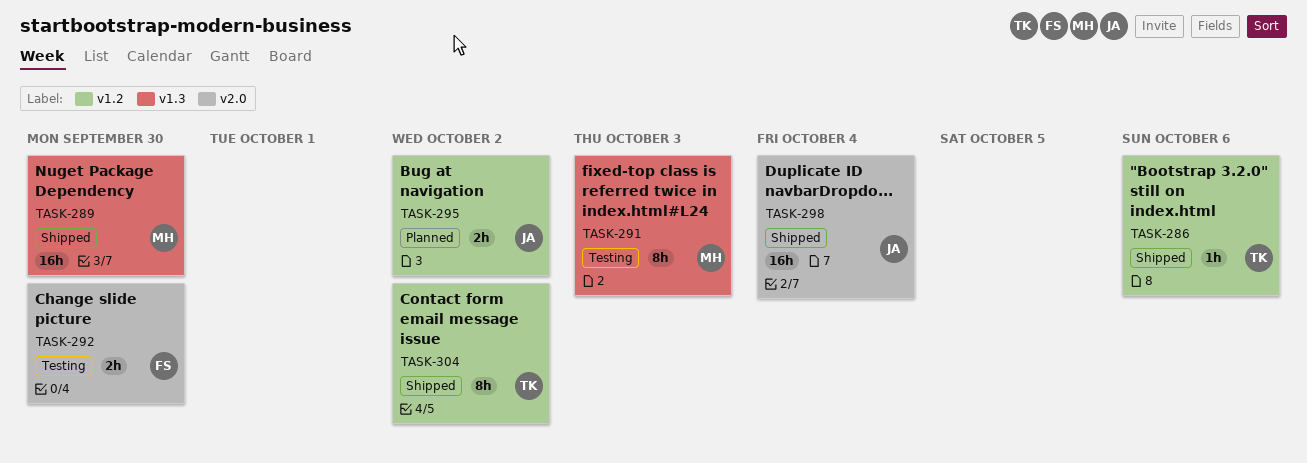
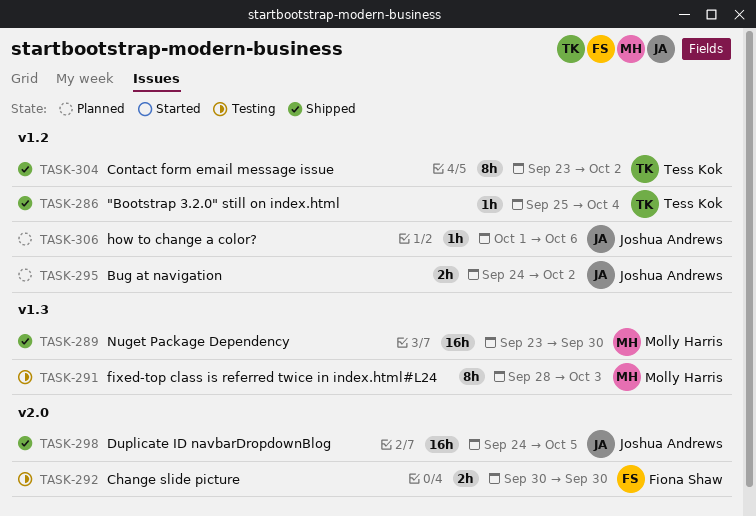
TASK-286, due: Oct 6 -> Oct 4
TASK-298, due: Oct 4 -> Oct 5
TASK-306: none -> present

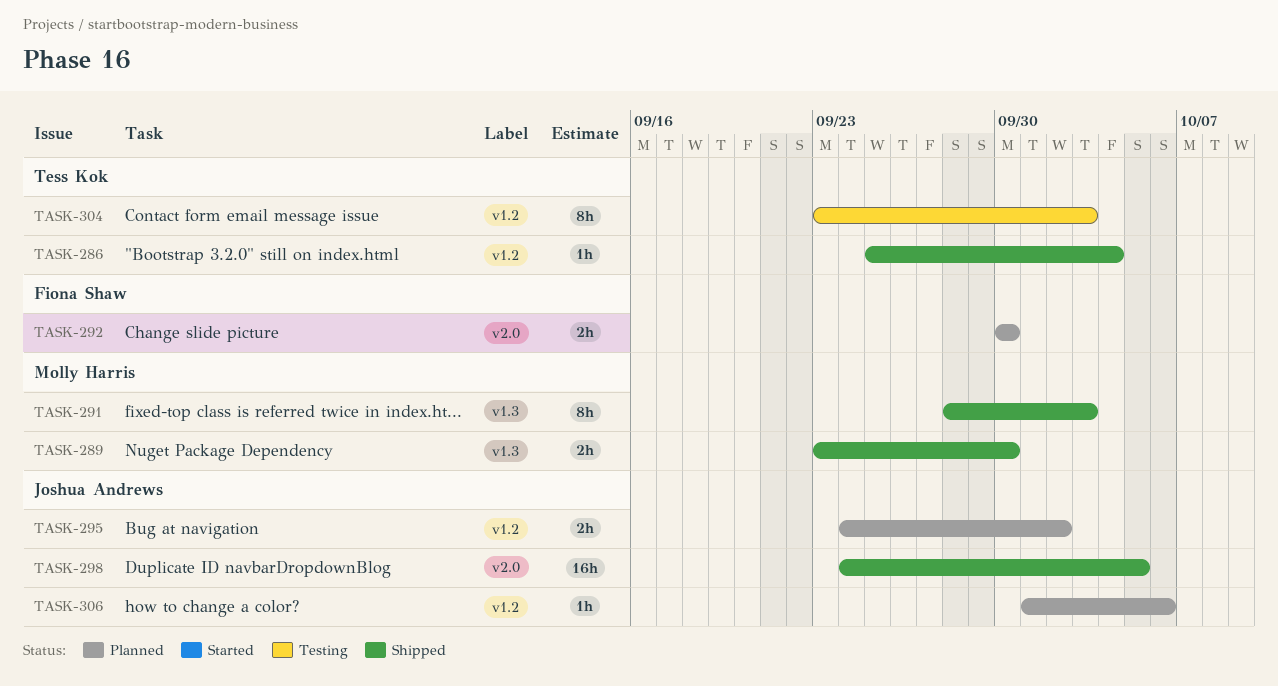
TASK-289, estimate: 16h -> 2h
TASK-291, status: Testing -> Shipped
TASK-292, status: Testing -> Planned
TASK-304, status: Shipped -> Testing
TASK-304, due: Oct 2 -> Oct 3

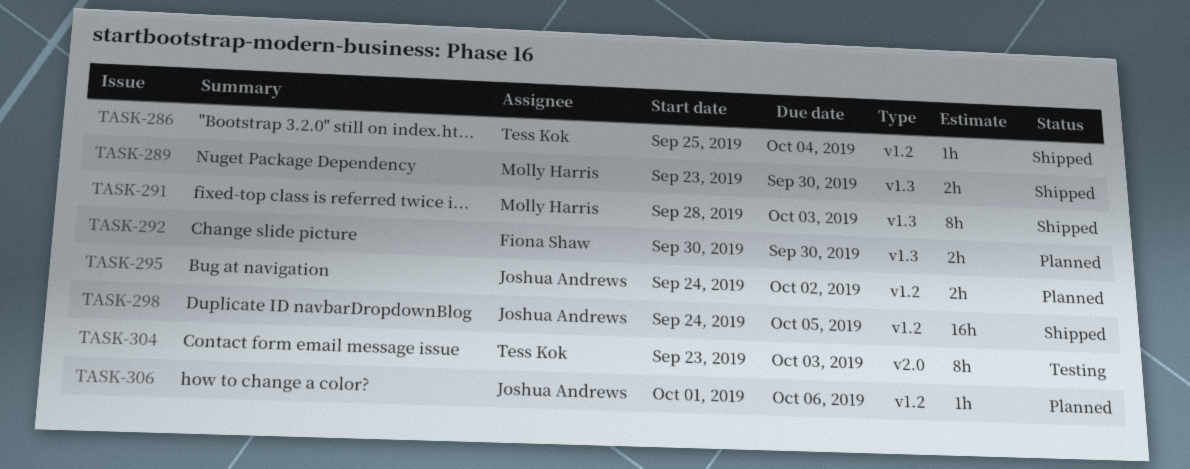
TASK-292, label: v2.0 -> v1.3
TASK-298, label: v2.0 -> v1.2
TASK-304, label: v1.2 -> v2.0

